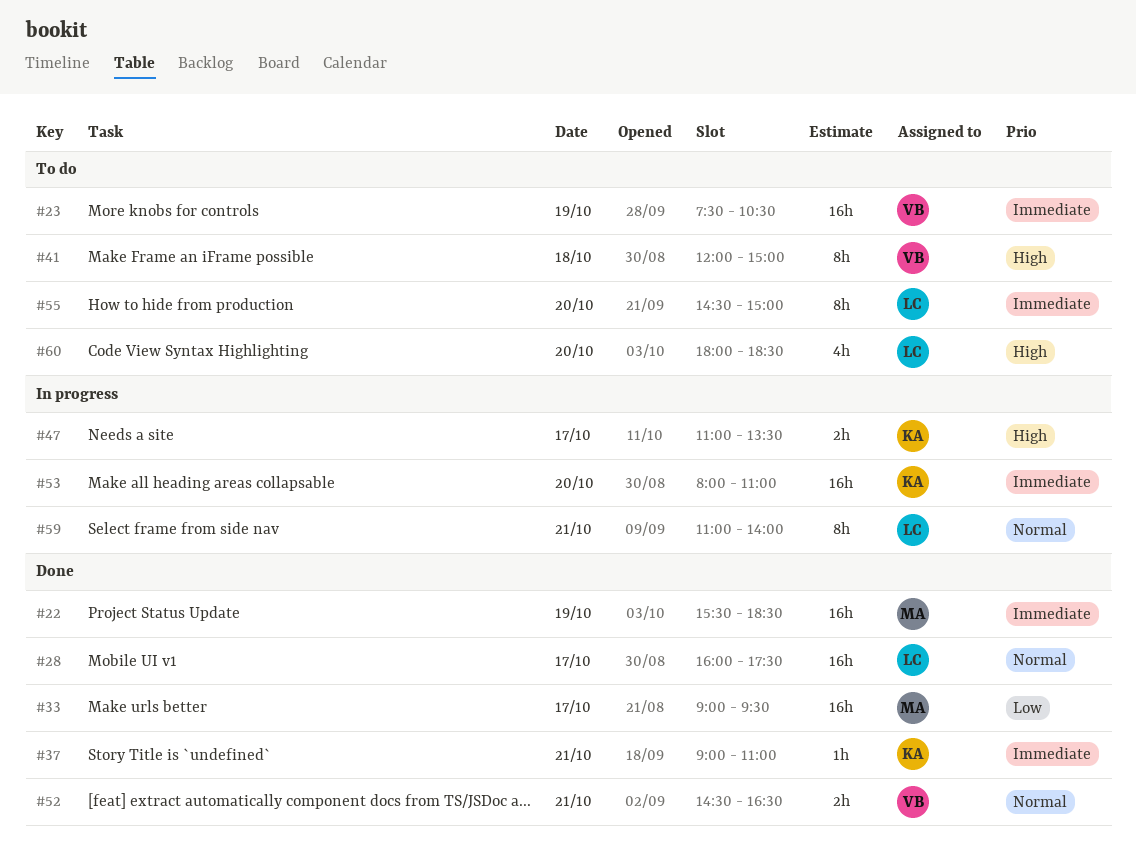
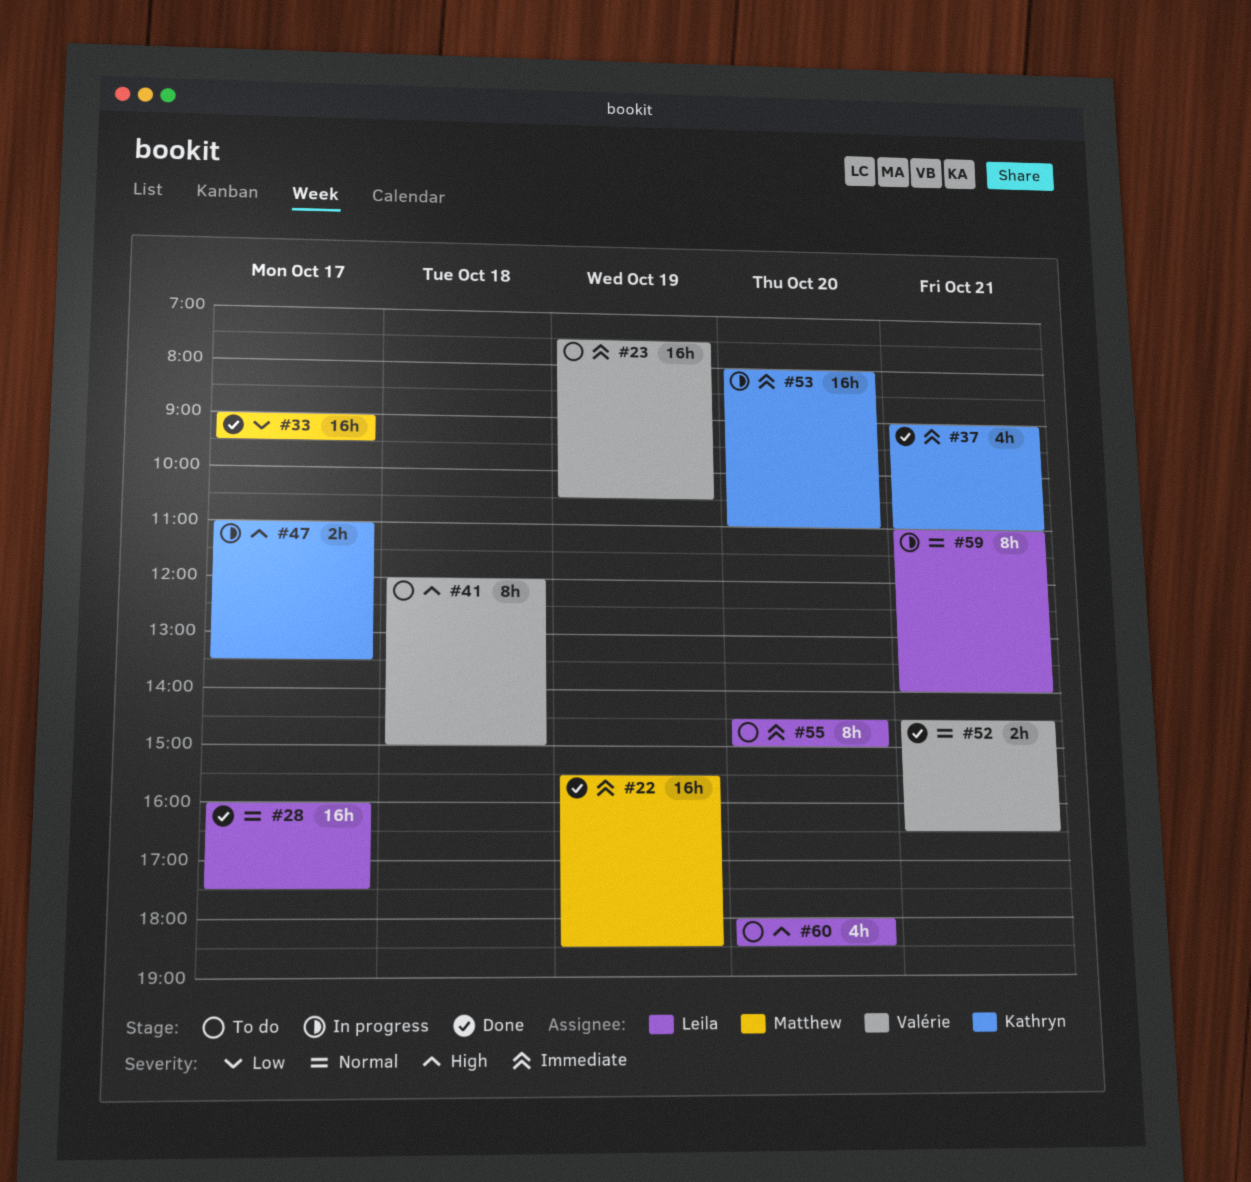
#37, estimate: 1h -> 4h

